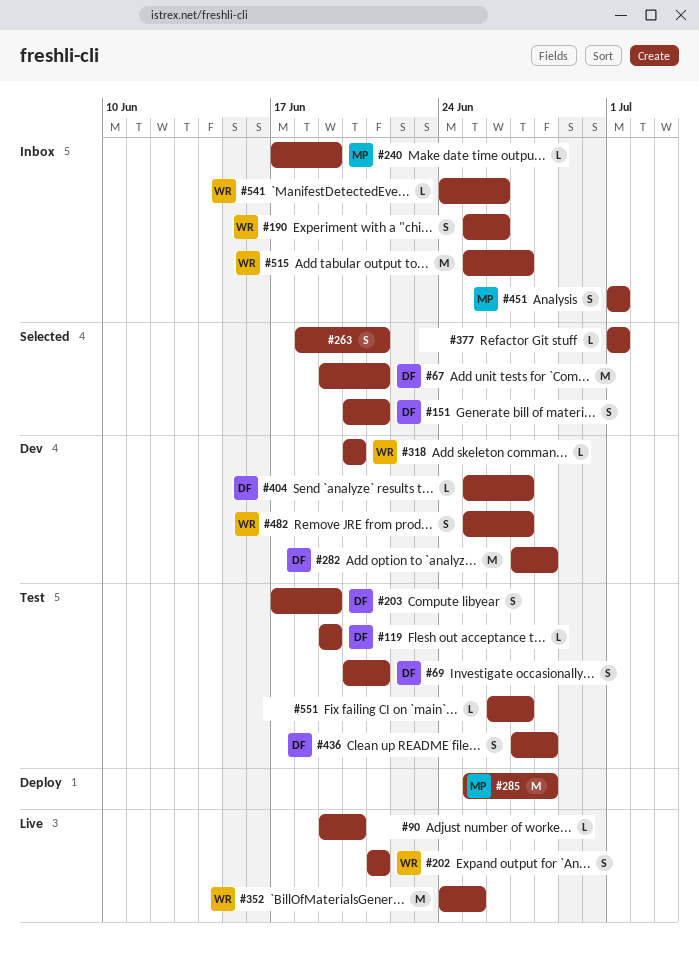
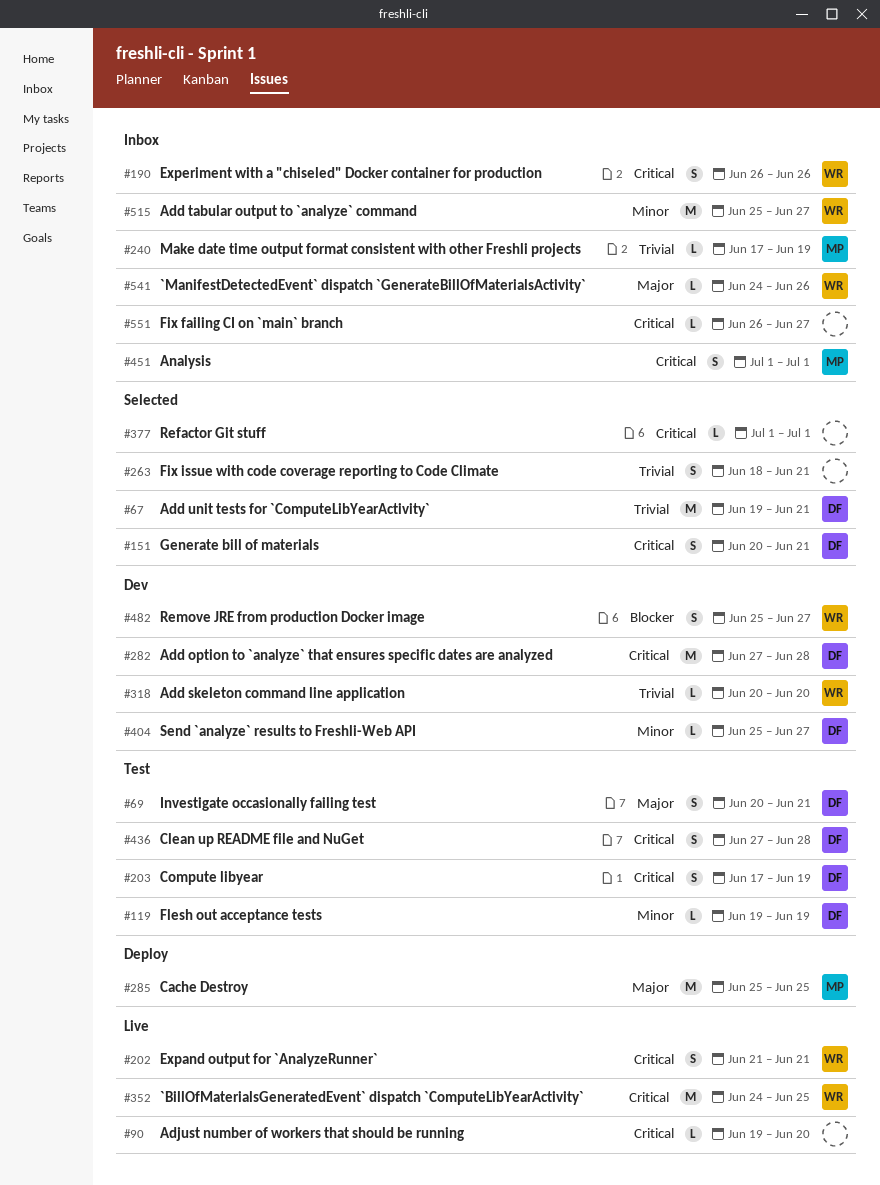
#190, start: Jun 25 -> Jun 26
#285, due: Jun 28 -> Jun 25
#551, status: Test -> Inbox

